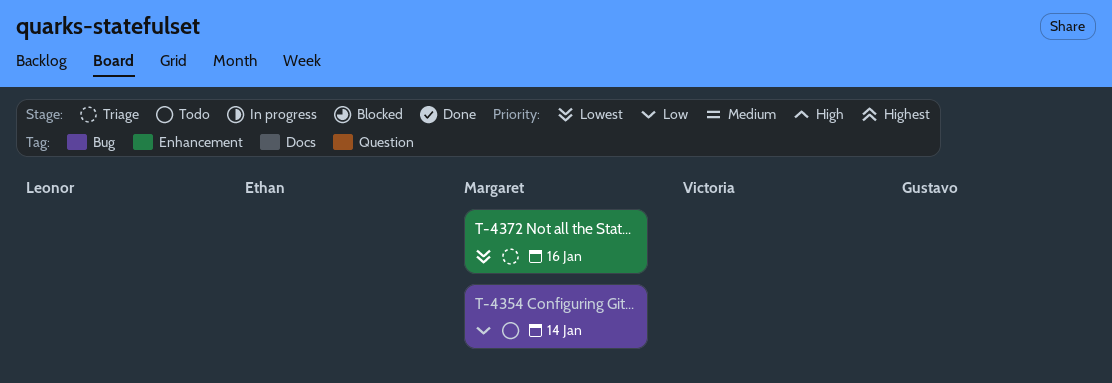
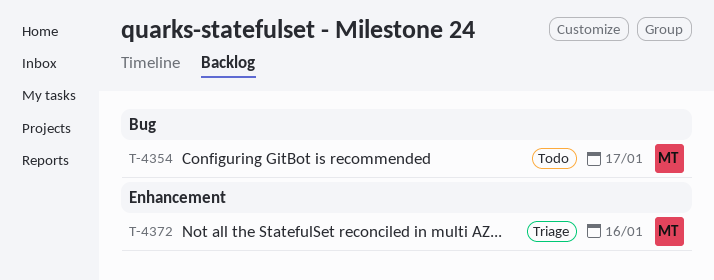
T-4354, due: Jan 14 -> Jan 17

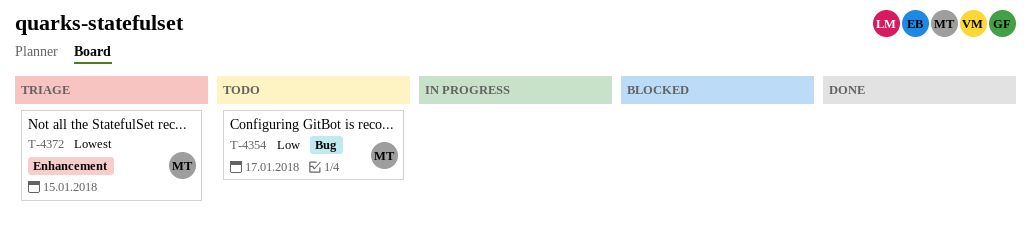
T-4372, due: Jan 16 -> Jan 15

